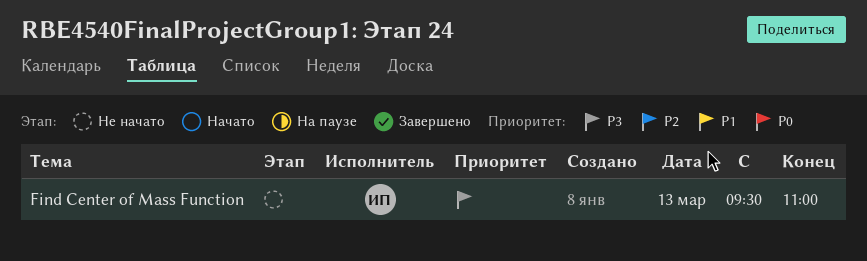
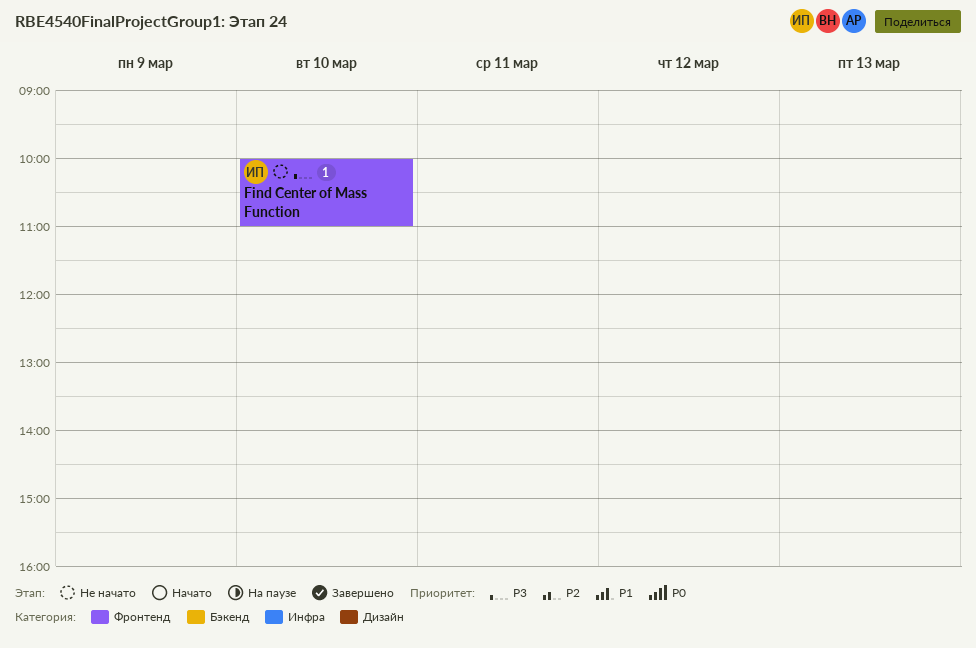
Find Center of Mass Function, day: Mar 13 -> Mar 10
Find Center of Mass Function, begins: 09:30 -> 10:00

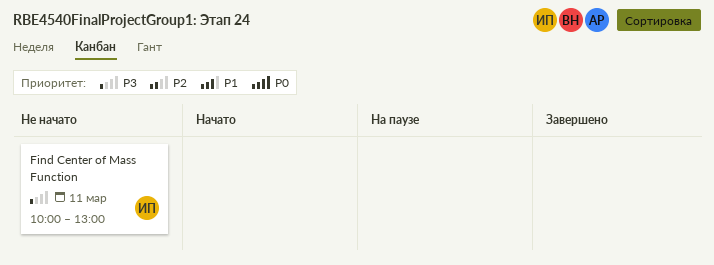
Find Center of Mass Function, day: Mar 10 -> Mar 11
Find Center of Mass Function, ends: 11:00 -> 13:00

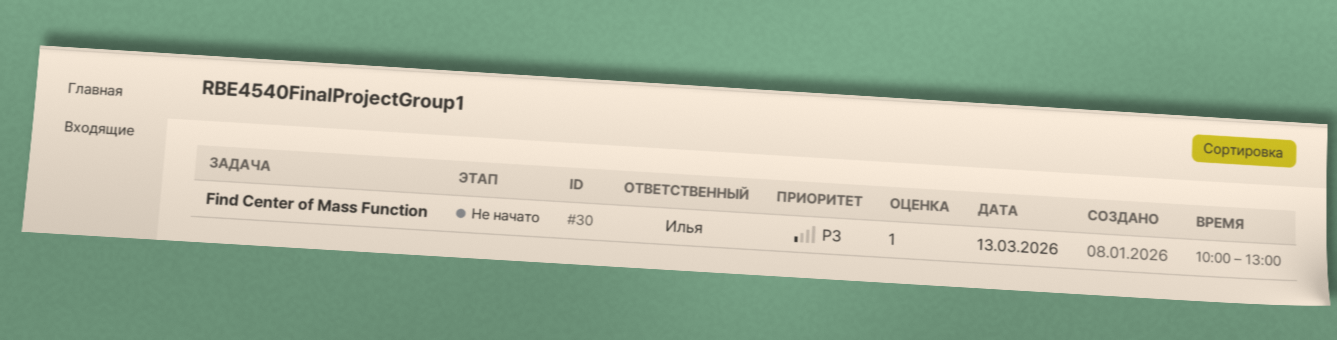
Find Center of Mass Function, day: Mar 11 -> Mar 13

